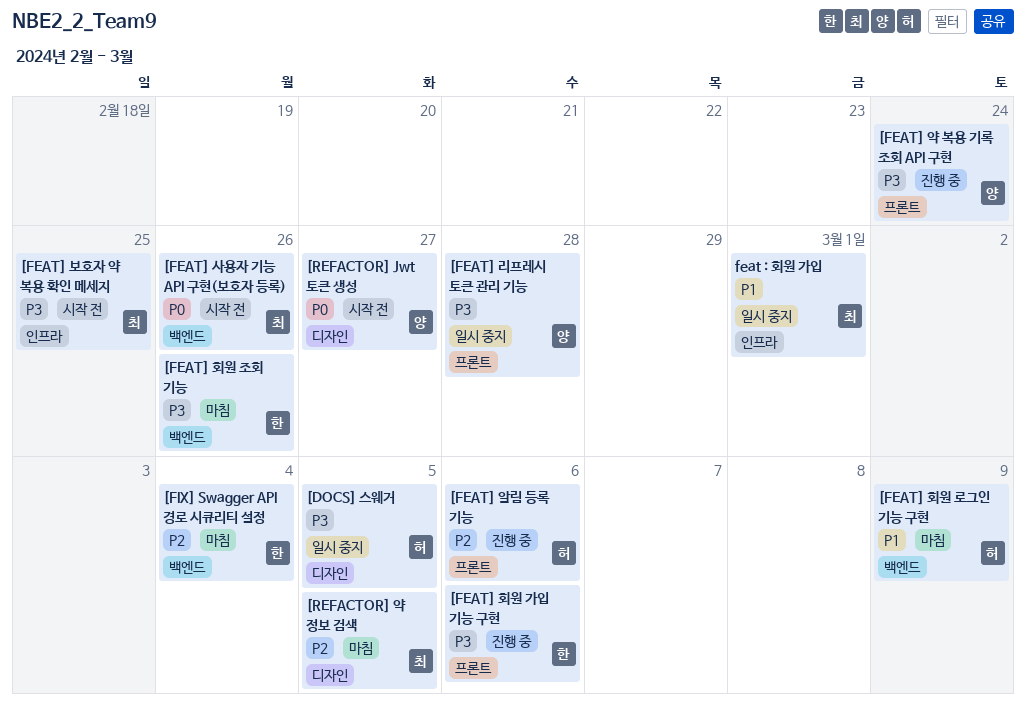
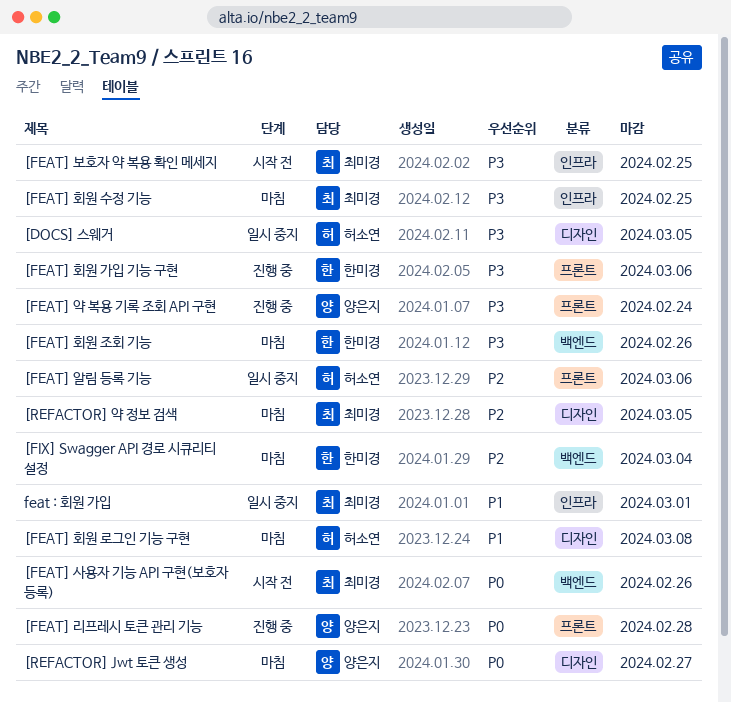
[FEAT] 리프레시 토큰 관리 기능, status: 일시 중지 -> 진행 중
[FEAT] 리프레시 토큰 관리 기능, priority: P3 -> P0
[FEAT] 알림 등록 기능, status: 진행 중 -> 일시 중지
[FEAT] 회원 로그인 기능 구현, label: 백엔드 -> 디자인
[FEAT] 회원 로그인 기능 구현, due: Mar 9 -> Mar 8
[FEAT] 회원 수정 기능: none -> present
[REFACTOR] Jwt 토큰 생성, status: 시작 전 -> 마침

